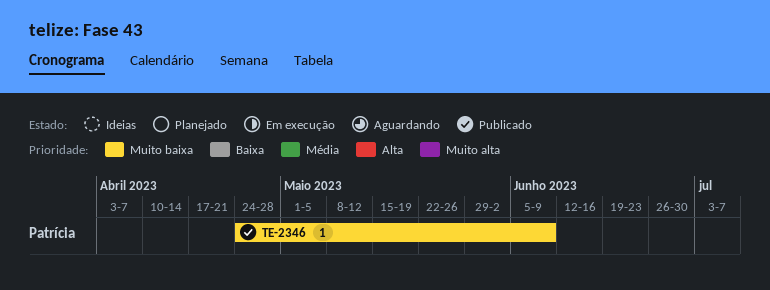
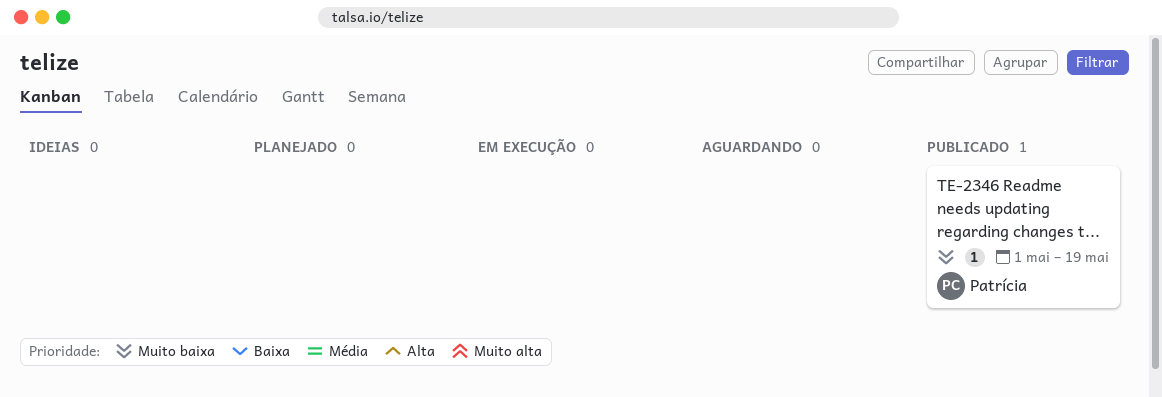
TE-2346, start: Apr 24 -> May 1
TE-2346, due: Jun 9 -> May 19

